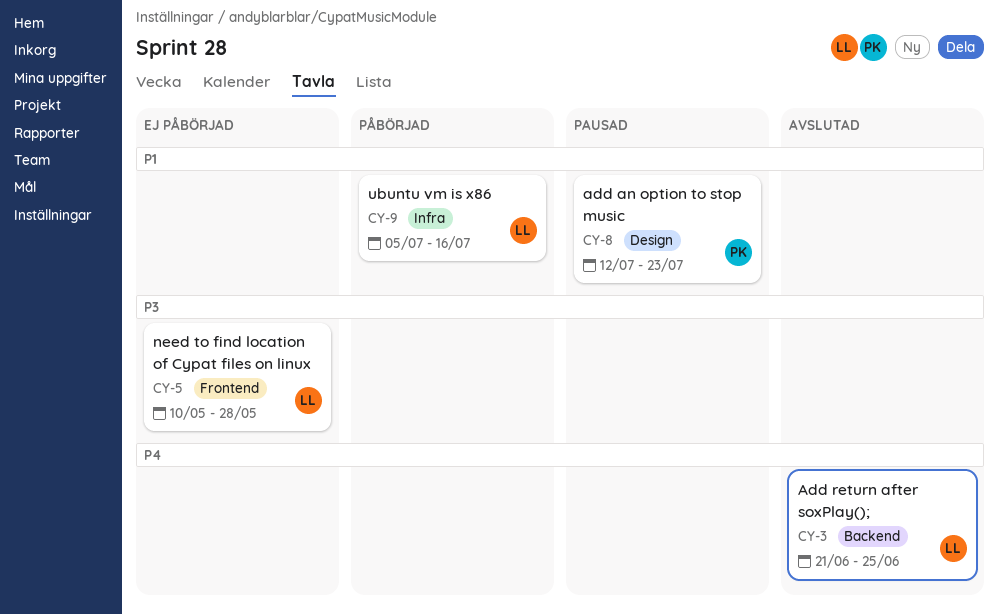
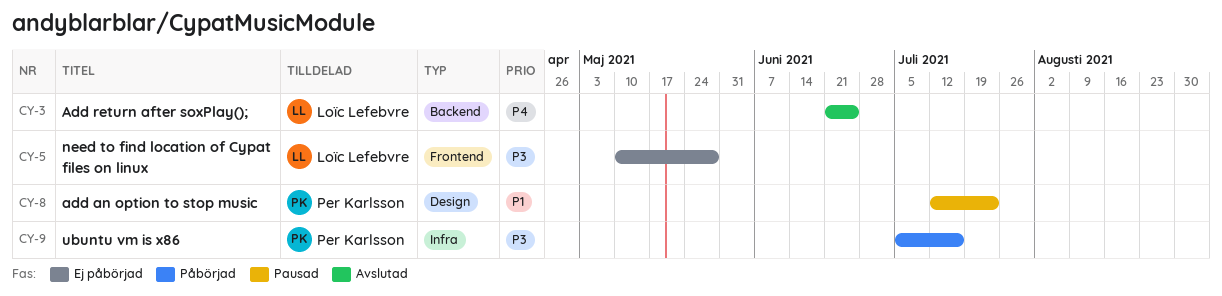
CY-9, owner: Loïc Lefebvre -> Per Karlsson
CY-9, priority: P1 -> P3

